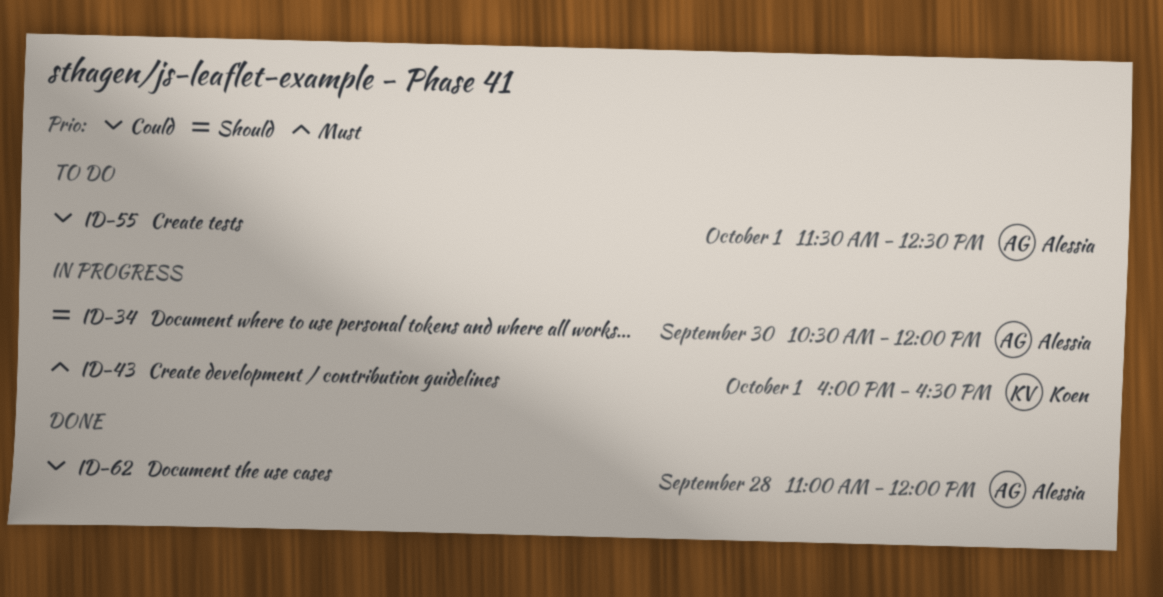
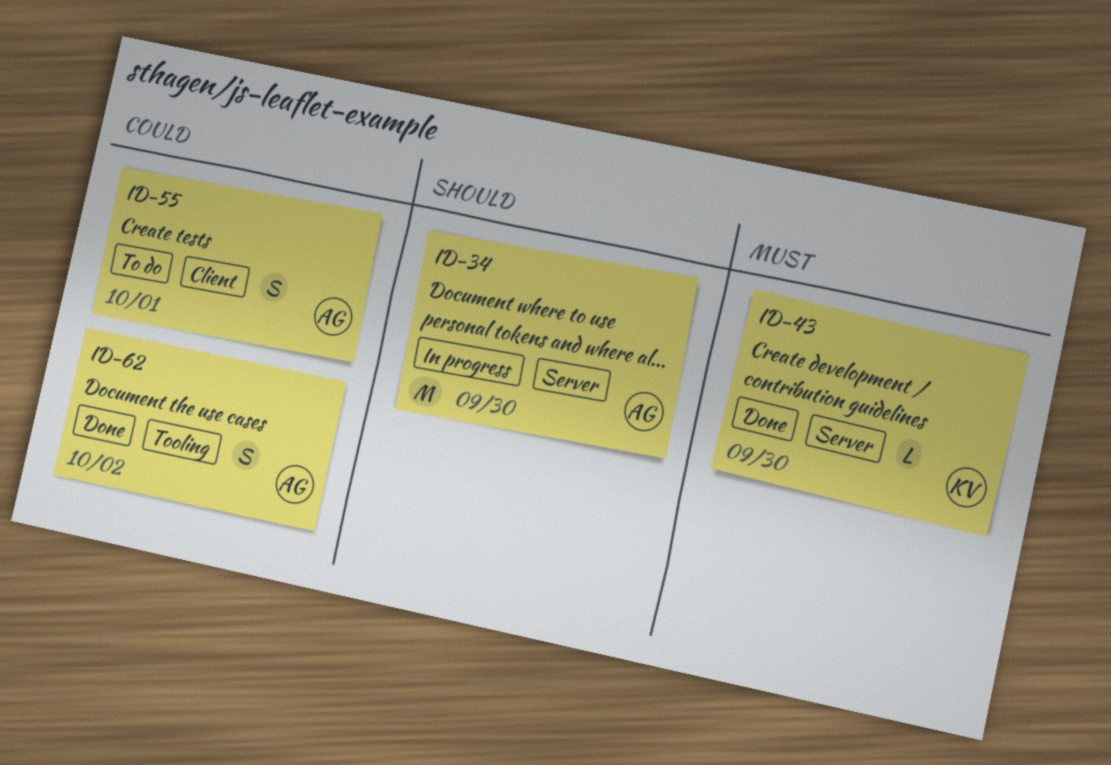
ID-43, status: In progress -> Done
ID-43, day: Oct 1 -> Sep 30
ID-62, day: Sep 28 -> Oct 2

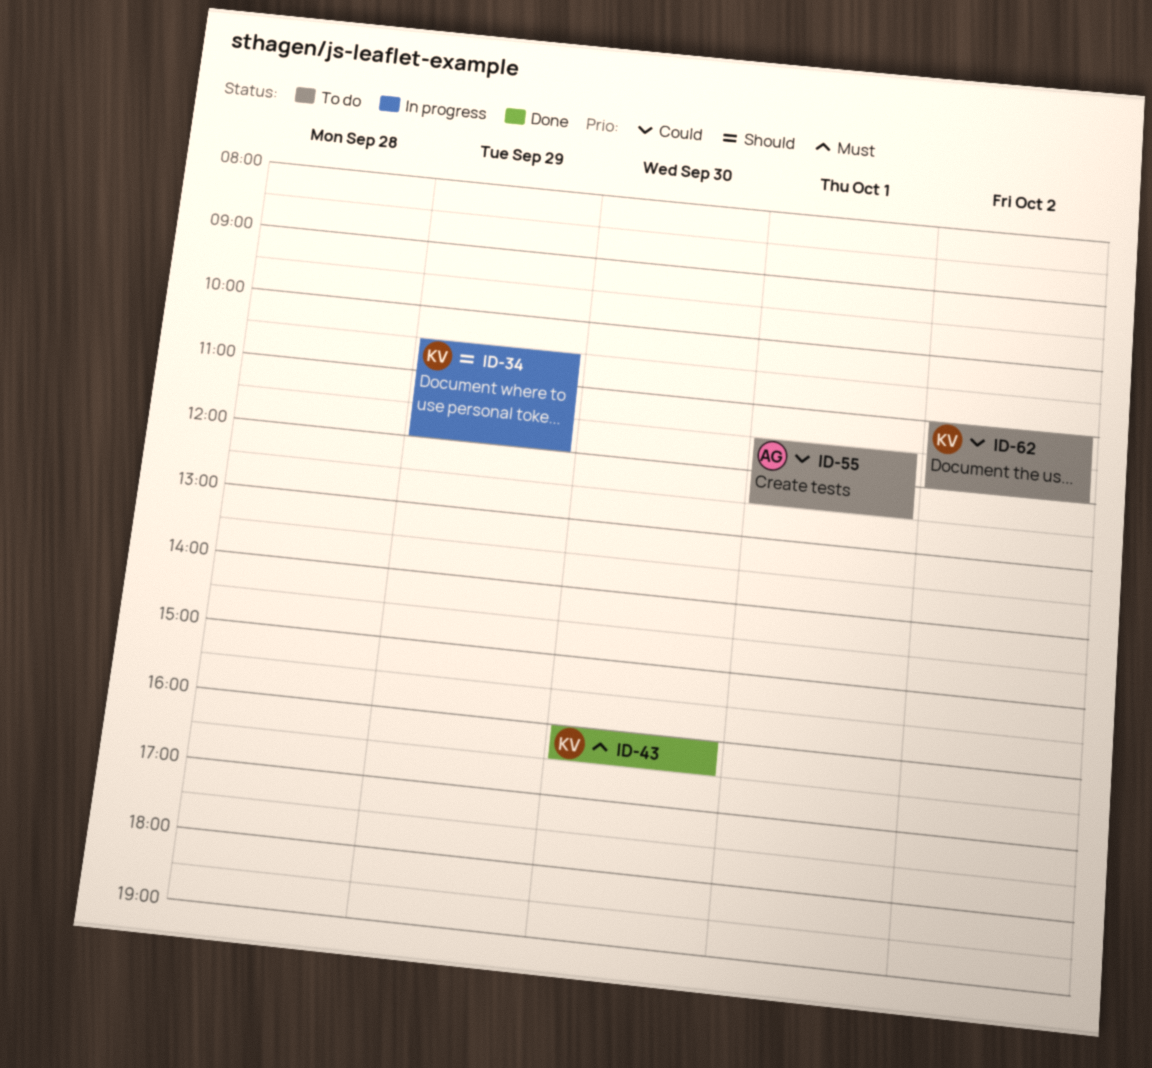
ID-34, owner: AG -> KV
ID-34, day: Sep 30 -> Sep 29
ID-62, status: Done -> To do
ID-62, owner: AG -> KV

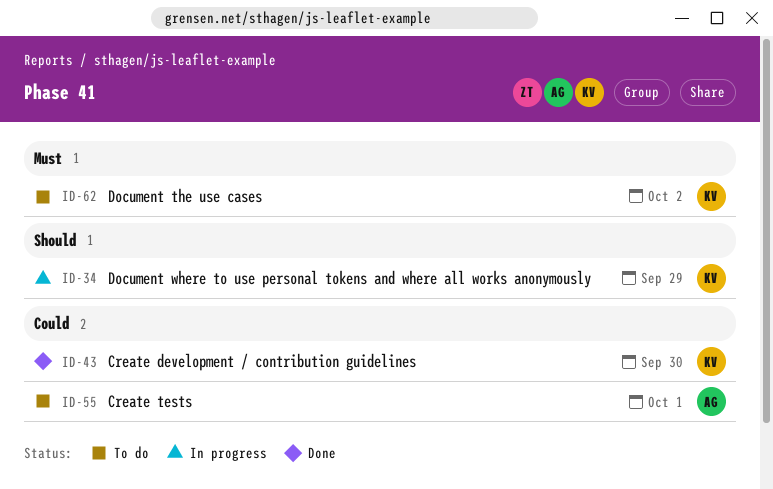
ID-43, priority: Must -> Could
ID-62, priority: Could -> Must

